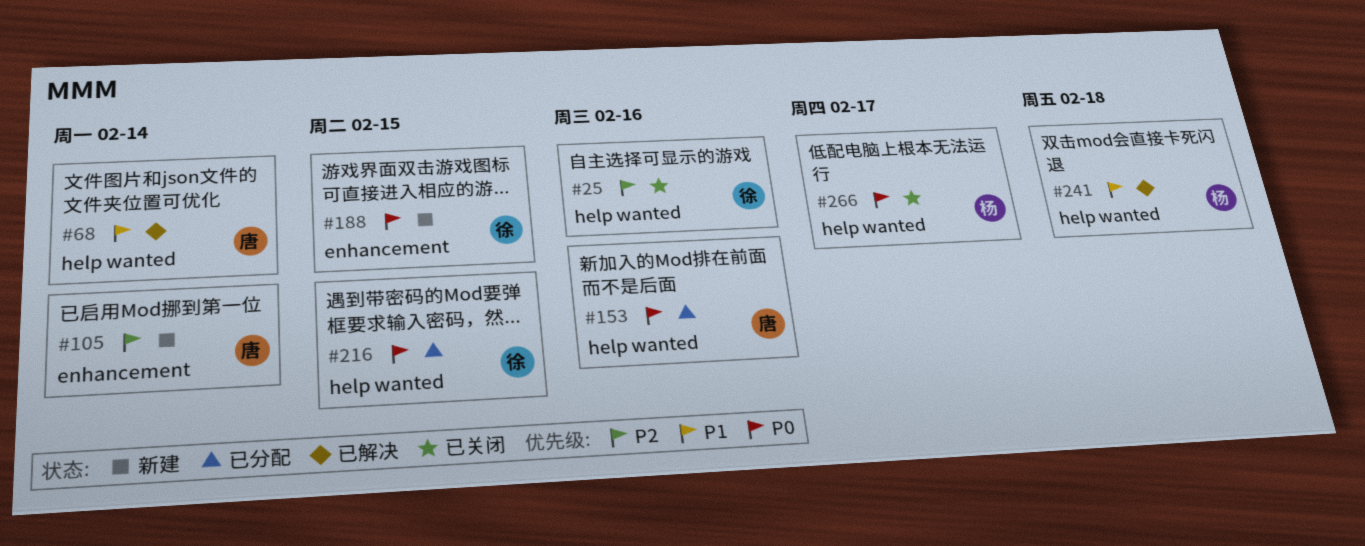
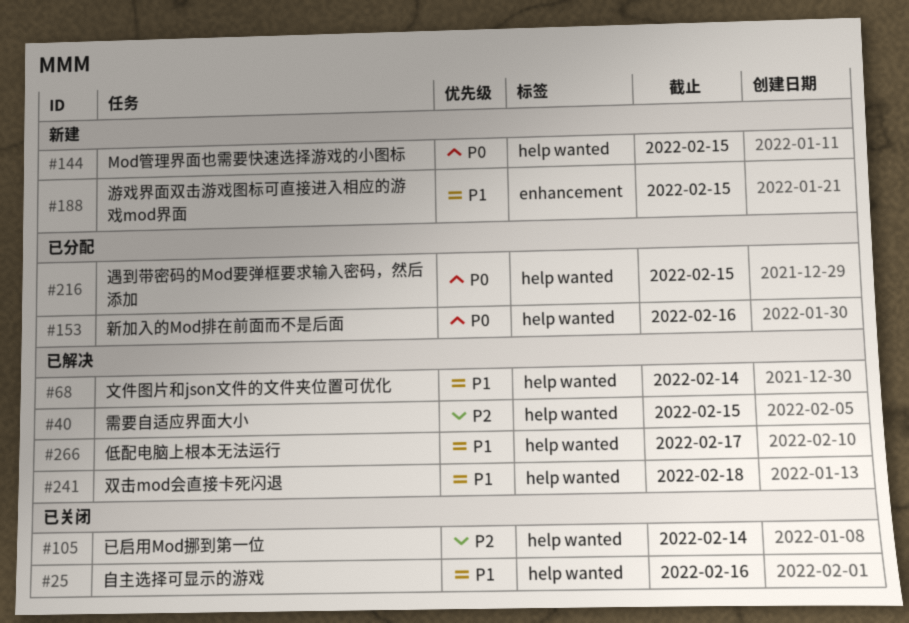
#25, priority: P2 -> P1
#40: none -> present
#105, status: 新建 -> 已关闭
#105, label: enhancement -> help wanted
#144: none -> present
#188, priority: P0 -> P1
#266, status: 已关闭 -> 已解决
#266, priority: P0 -> P1

